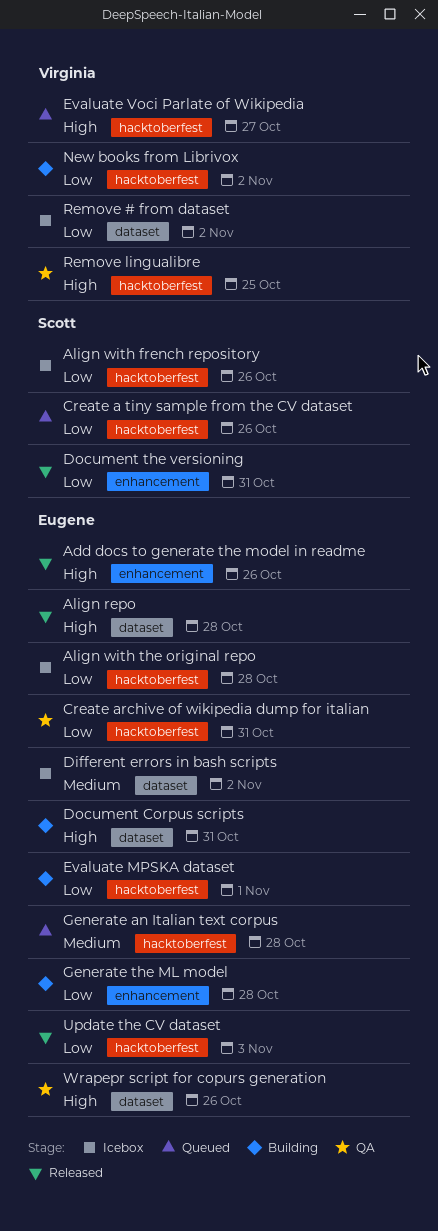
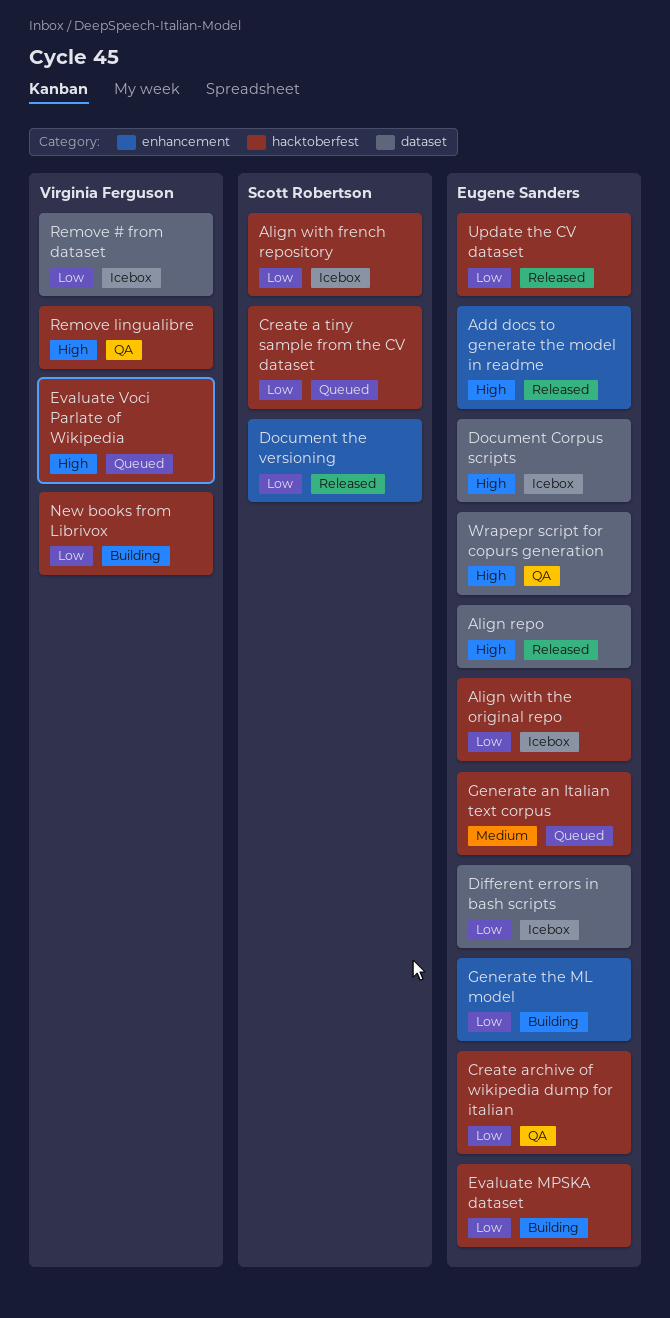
Different errors in bash scripts, priority: Medium -> Low
Document Corpus scripts, status: Building -> Icebox

